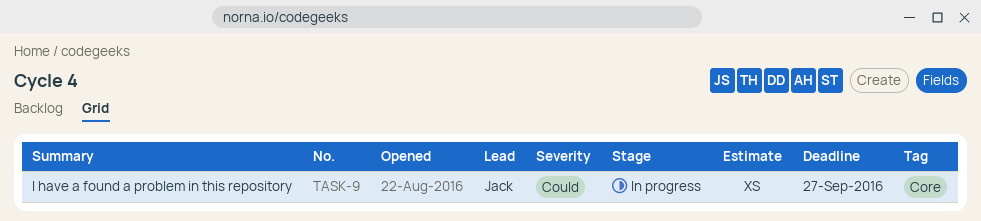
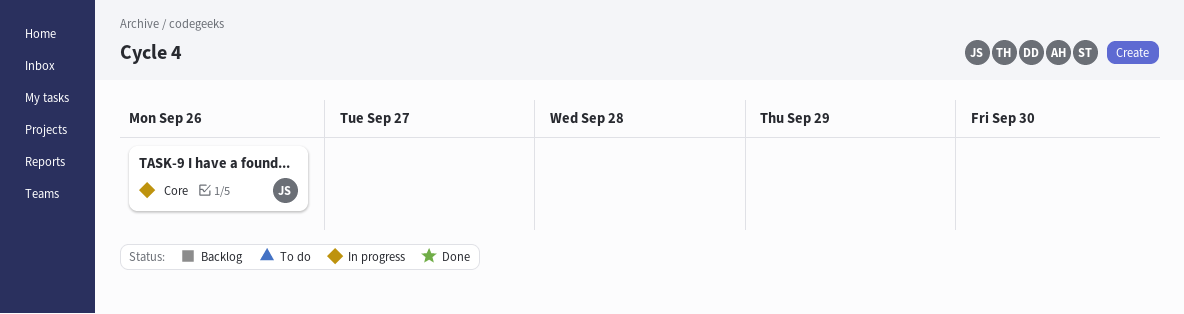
TASK-9, due: Sep 27 -> Sep 26

